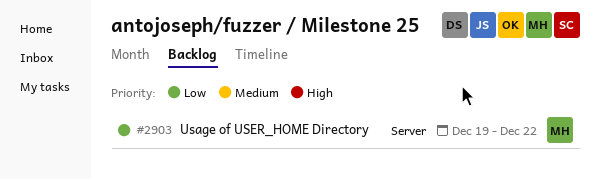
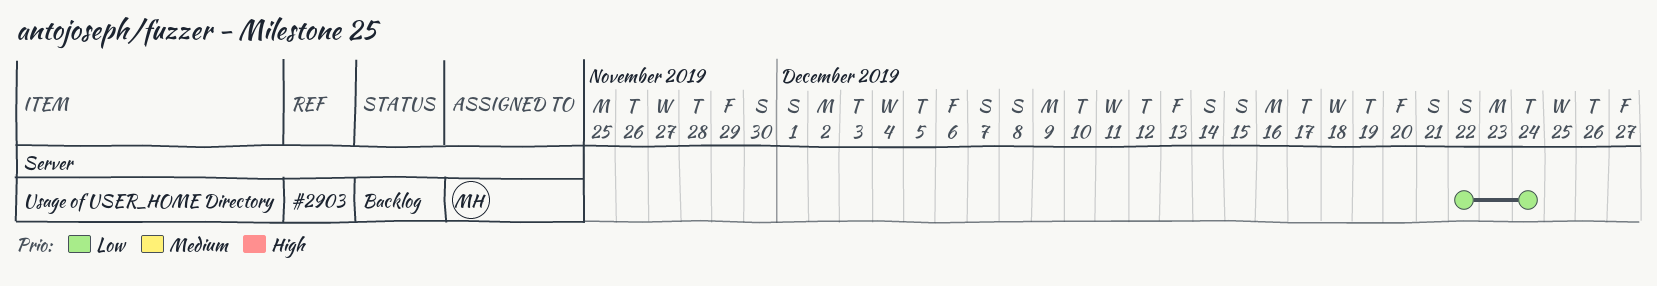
#2903, start: Dec 19 -> Dec 22
#2903, due: Dec 22 -> Dec 24

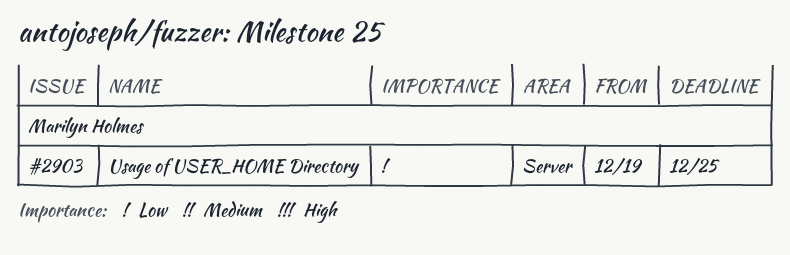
#2903, start: Dec 22 -> Dec 19
#2903, due: Dec 24 -> Dec 25

